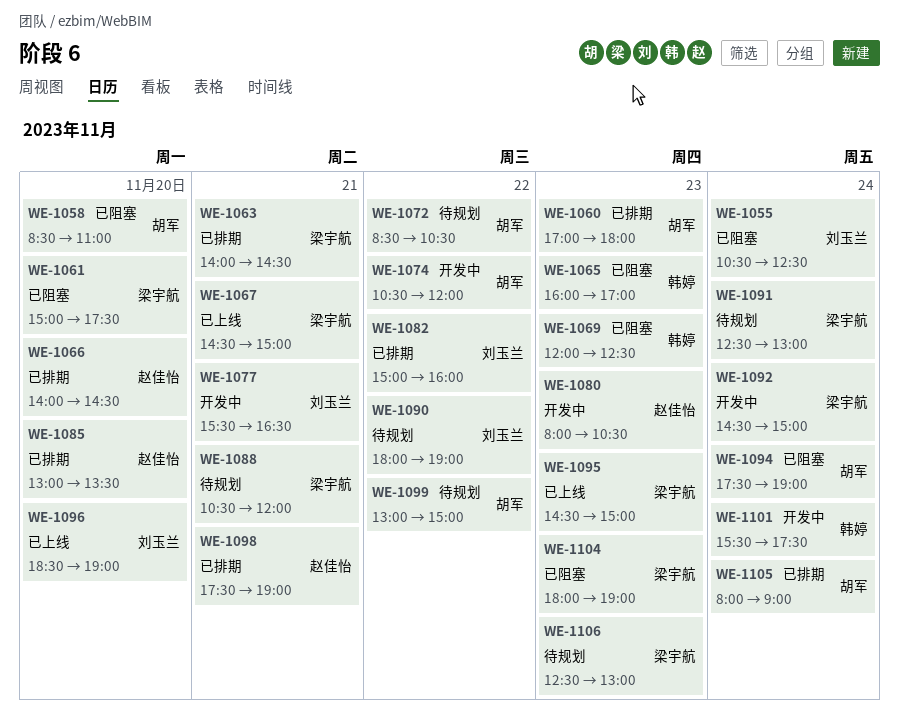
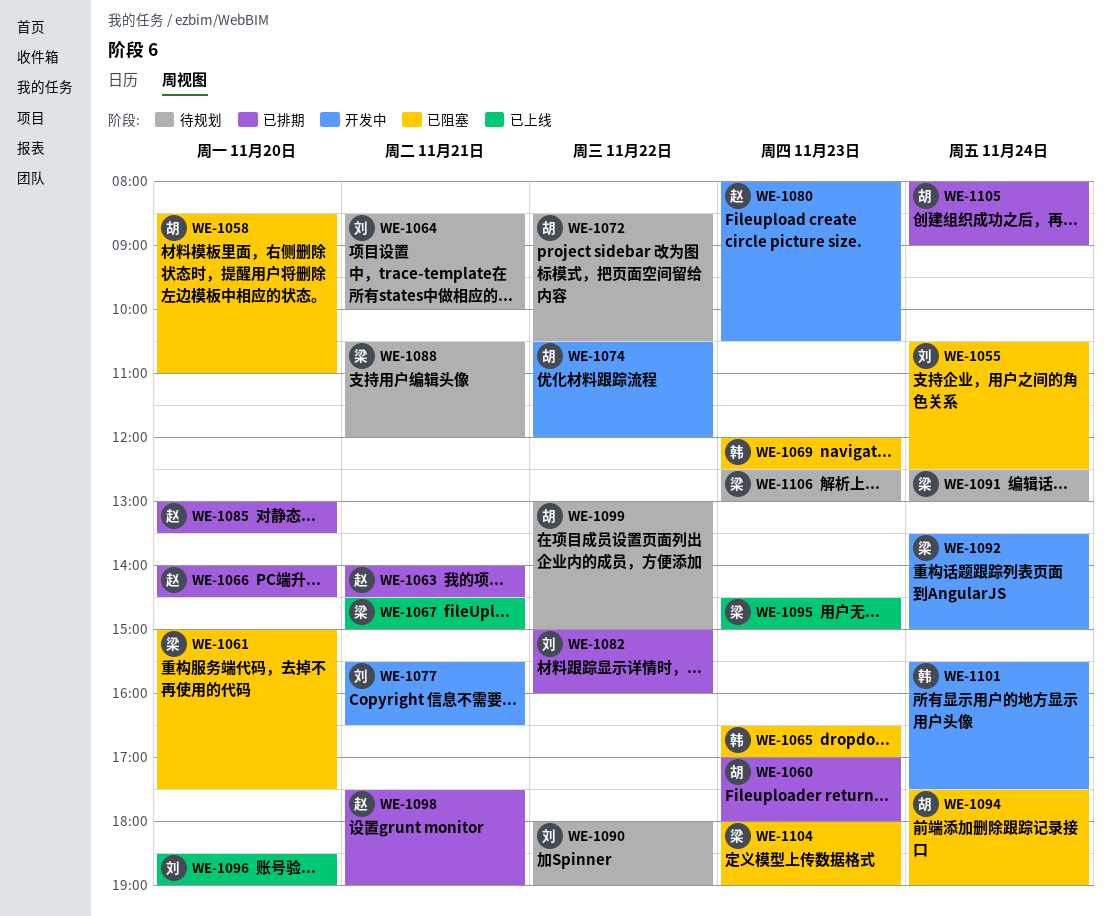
WE-1063, owner: 梁宇航 -> 赵佳怡
WE-1064: none -> present
WE-1065, begins: 16:00 -> 16:30
WE-1092, begins: 14:30 -> 13:30

